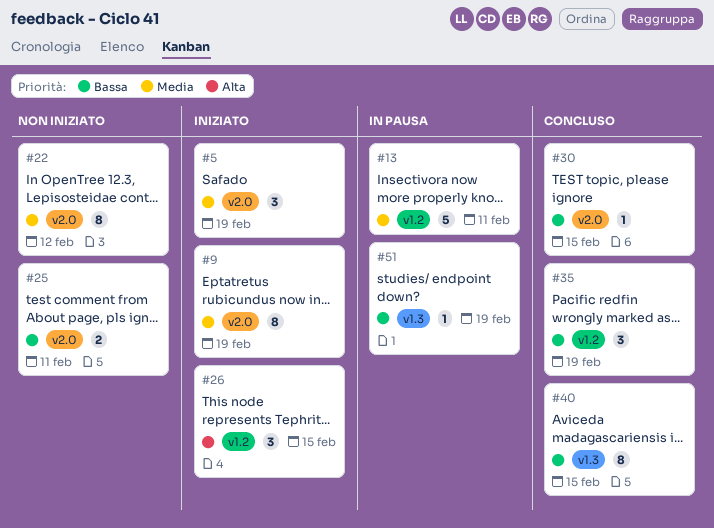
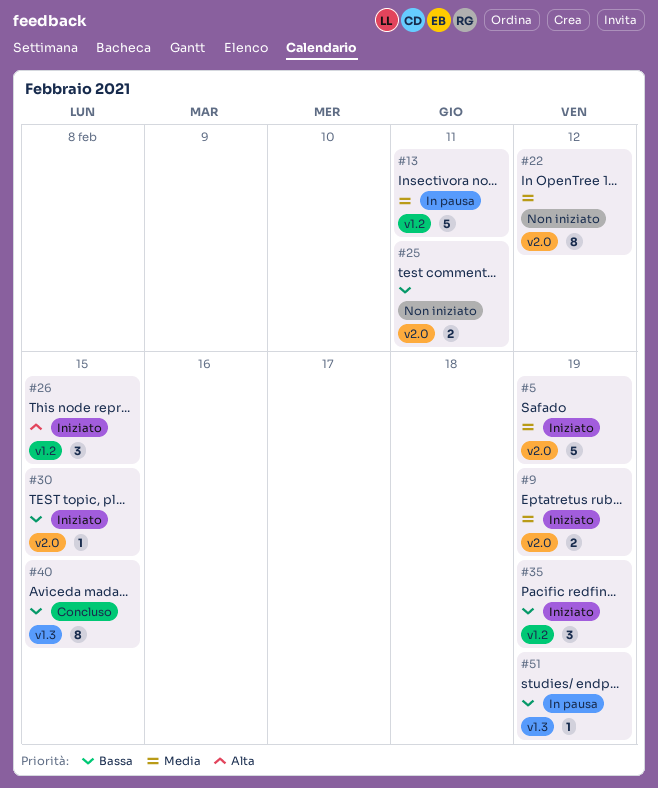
#5, estimate: 3 -> 5
#9, estimate: 8 -> 2
#30, status: Concluso -> Iniziato
#35, status: Concluso -> Iniziato

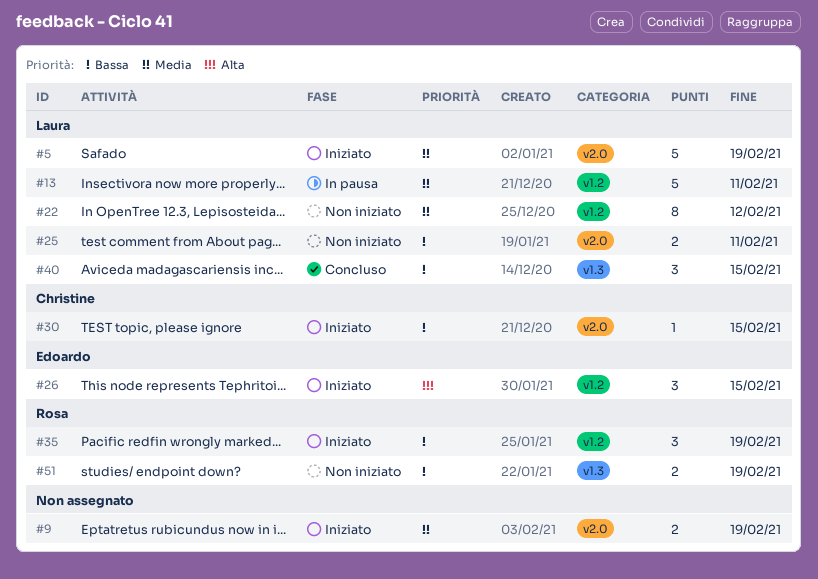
#22, label: v2.0 -> v1.2
#40, estimate: 8 -> 3
#51, status: In pausa -> Non iniziato
#51, estimate: 1 -> 2

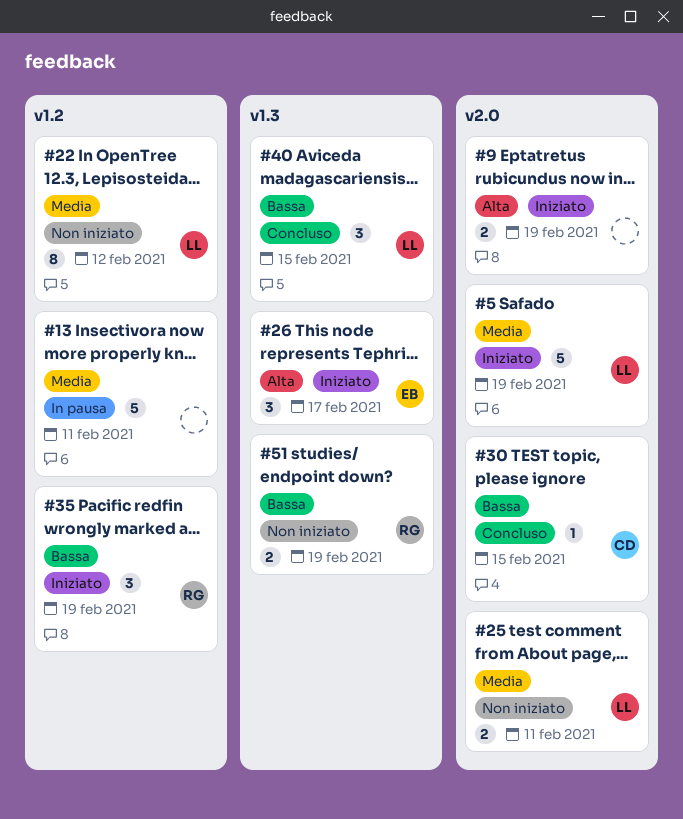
#9, priority: Media -> Alta
#13, owner: Laura -> none
#25, priority: Bassa -> Media
#26, label: v1.2 -> v1.3
#26, due: Feb 15 -> Feb 17
#30, status: Iniziato -> Concluso

